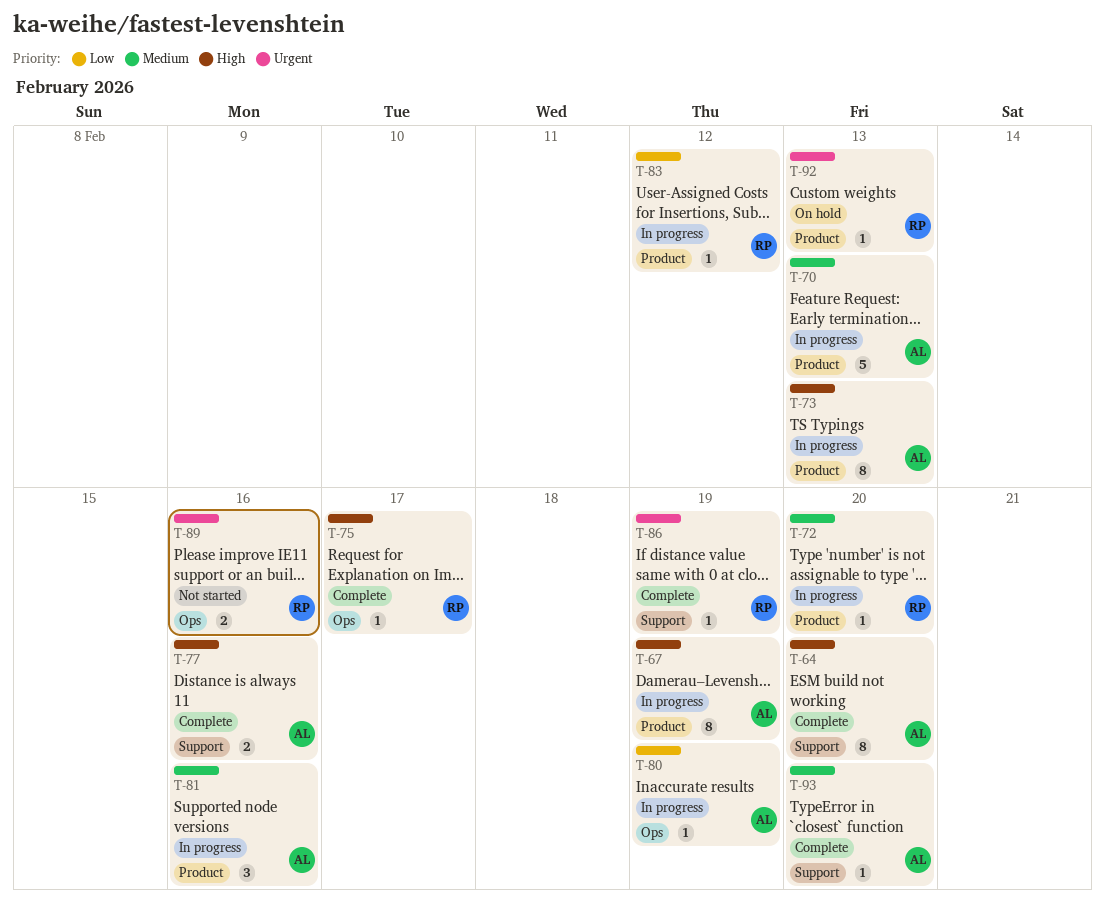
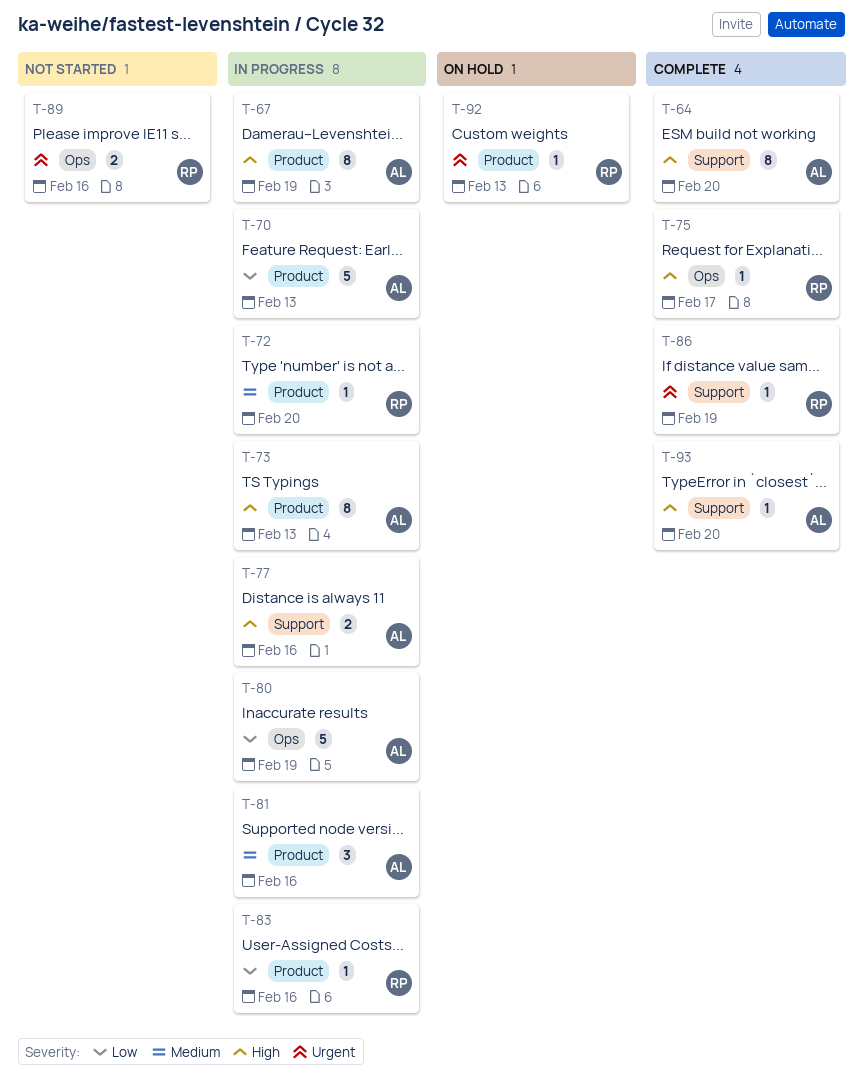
T-70, priority: Medium -> Low
T-77, status: Complete -> In progress
T-80, estimate: 1 -> 5
T-83, due: Feb 12 -> Feb 16
T-93, priority: Medium -> High

